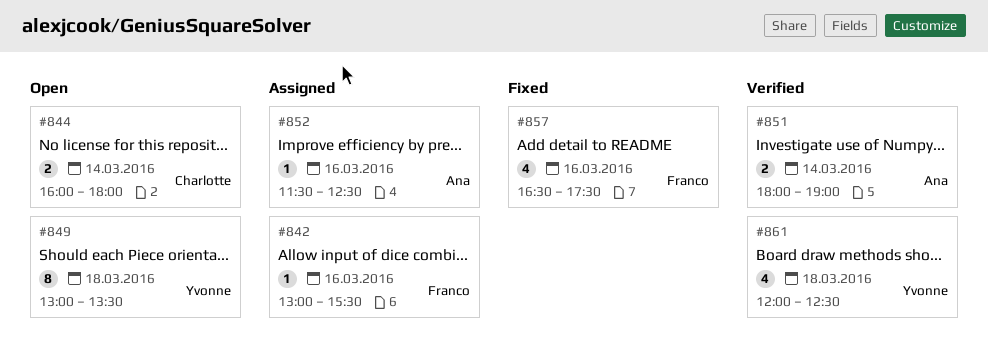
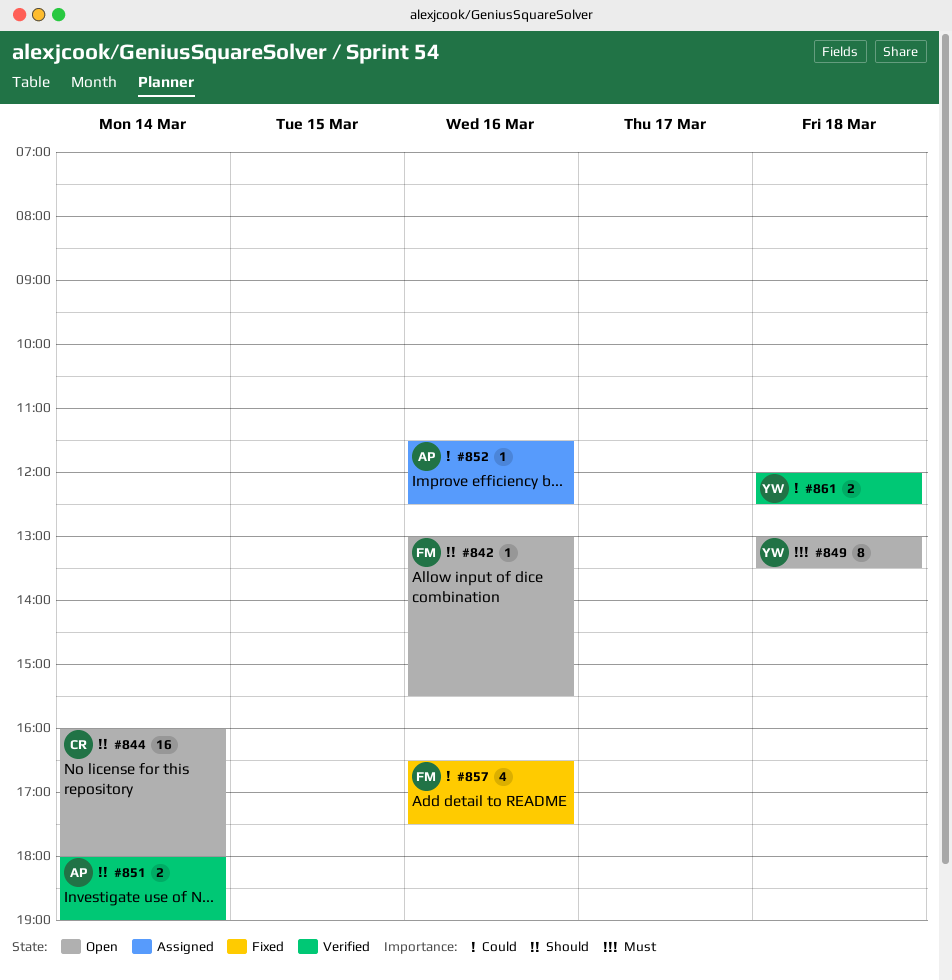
#842, status: Assigned -> Open
#844, estimate: 2 -> 16
#861, estimate: 4 -> 2

